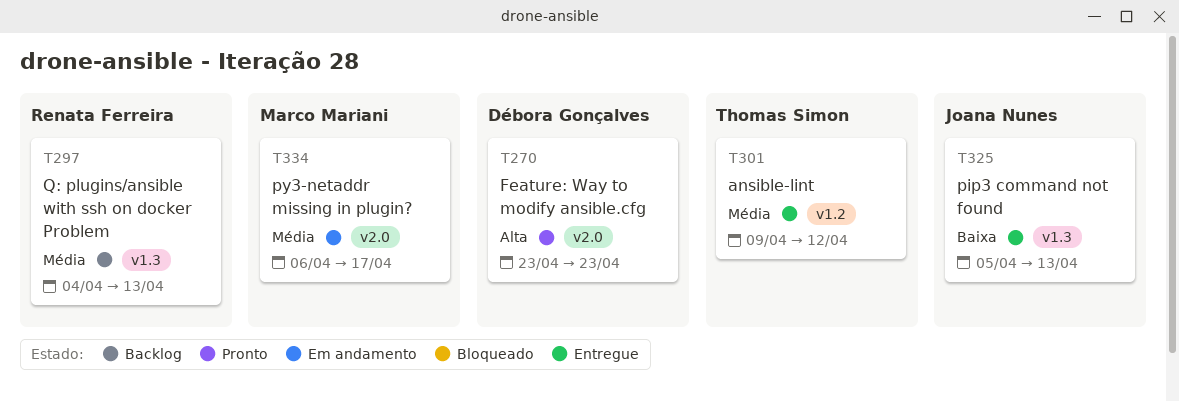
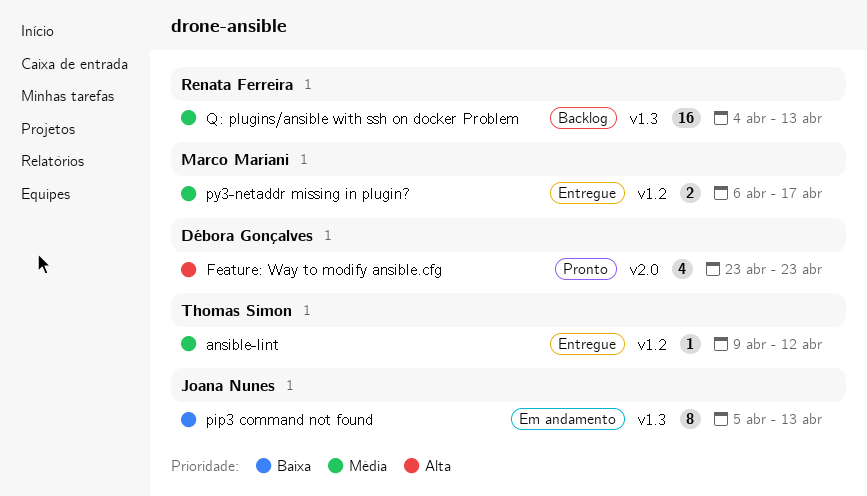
pip3 command not found, status: Entregue -> Em andamento
py3-netaddr missing in plugin?, status: Em andamento -> Entregue
py3-netaddr missing in plugin?, label: v2.0 -> v1.2

